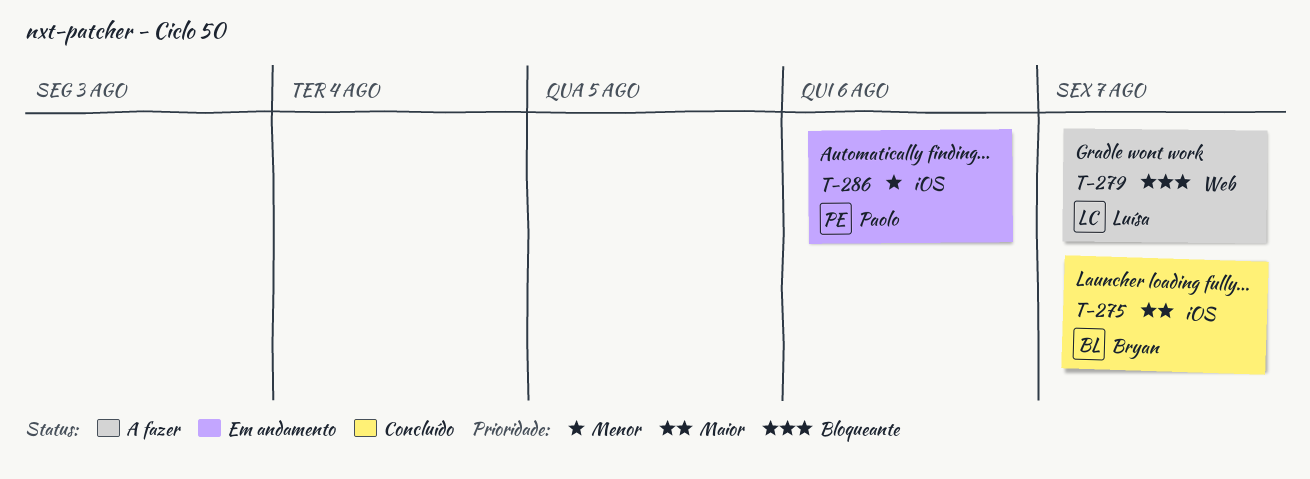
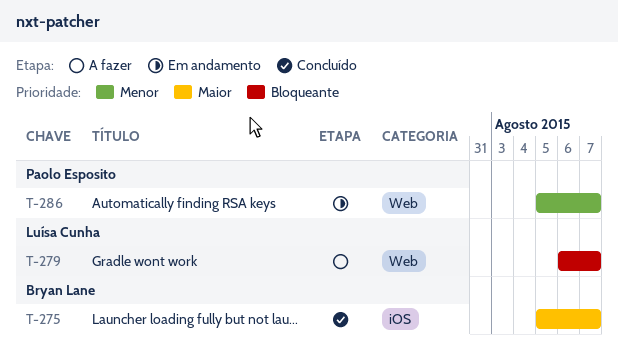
T-286, label: iOS -> Web
T-286, due: Aug 6 -> Aug 7

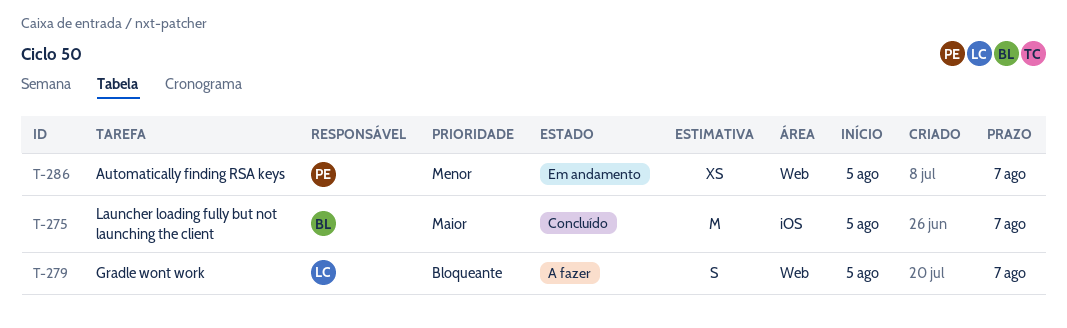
T-279, start: Aug 6 -> Aug 5

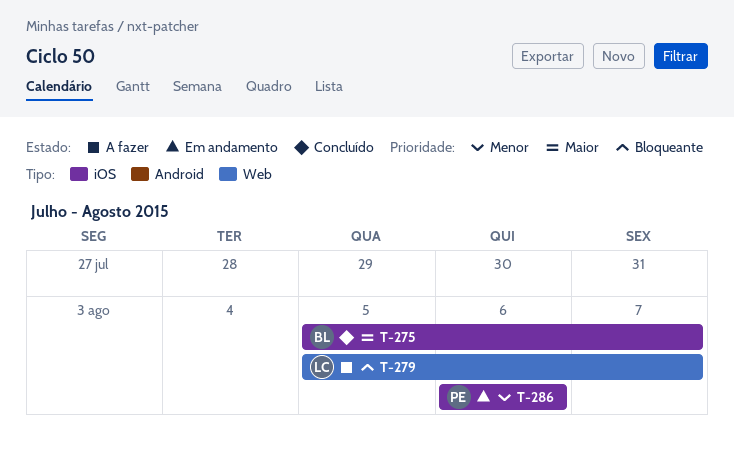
T-286, label: Web -> iOS
T-286, start: Aug 5 -> Aug 6
T-286, due: Aug 7 -> Aug 6

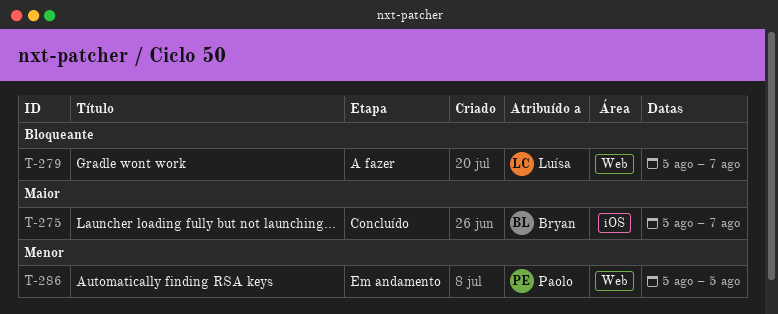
T-286, label: iOS -> Web
T-286, start: Aug 6 -> Aug 5
T-286, due: Aug 6 -> Aug 5

